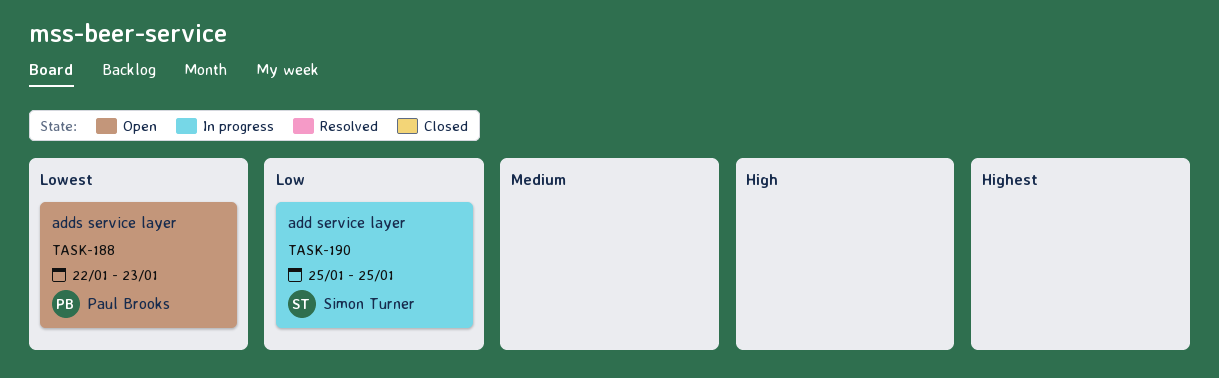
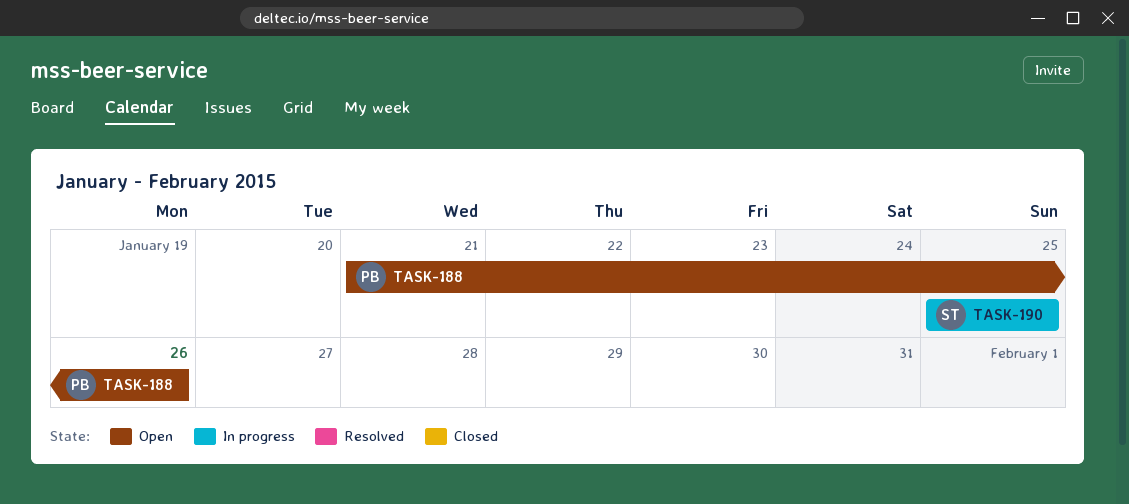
TASK-188, start: Jan 22 -> Jan 21
TASK-188, due: Jan 23 -> Jan 26

